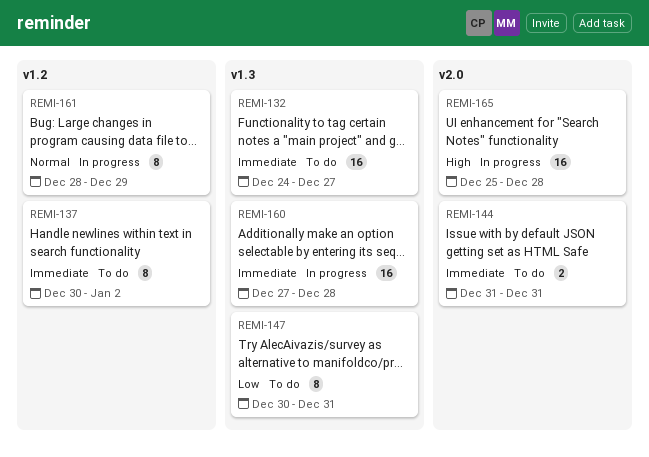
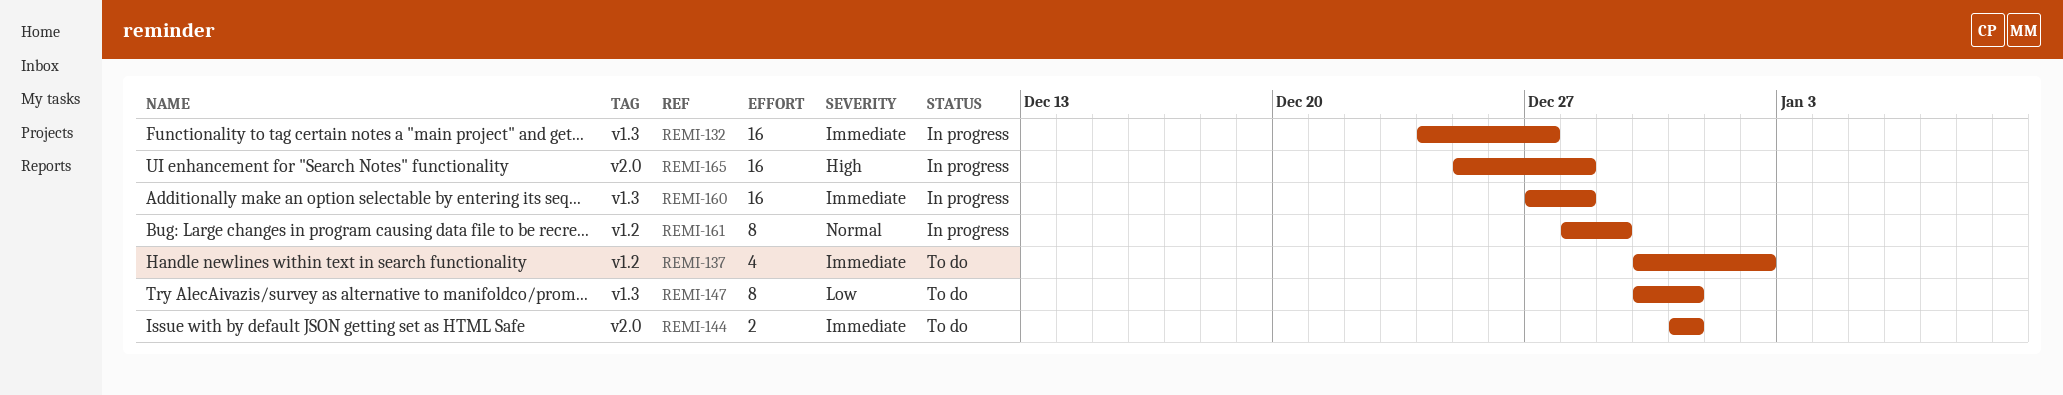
REMI-132, status: To do -> In progress
REMI-137, estimate: 8 -> 4

